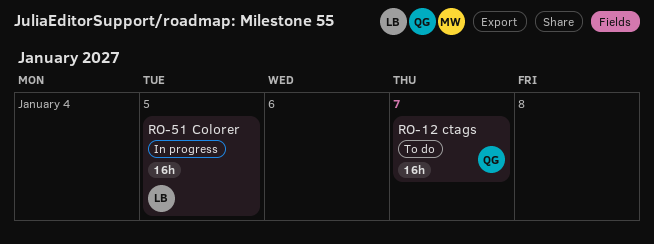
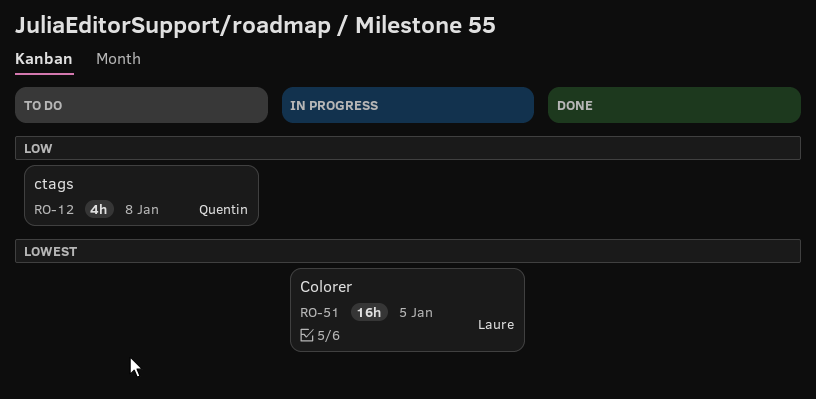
RO-12, estimate: 16h -> 4h
RO-12, due: Jan 7 -> Jan 8

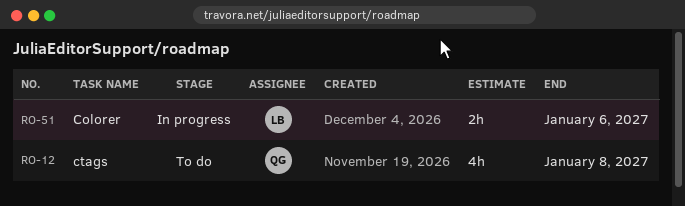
RO-51, estimate: 16h -> 2h
RO-51, due: Jan 5 -> Jan 6

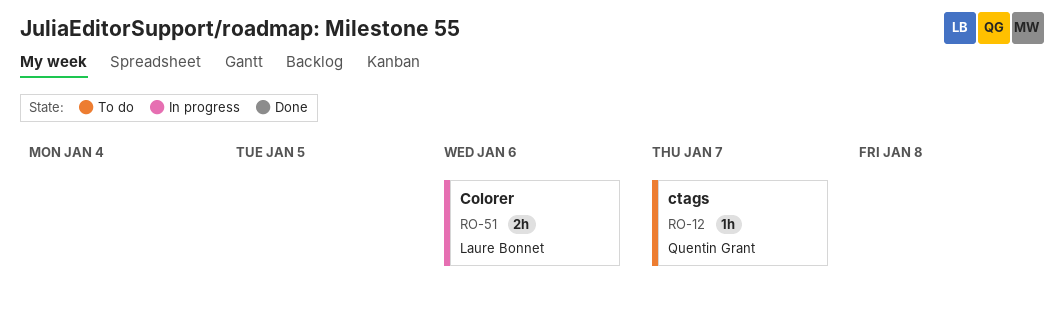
RO-12, estimate: 4h -> 1h
RO-12, due: Jan 8 -> Jan 7

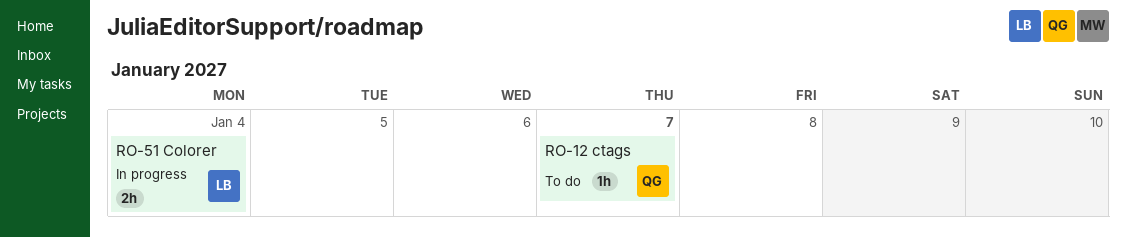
RO-51, due: Jan 6 -> Jan 4

